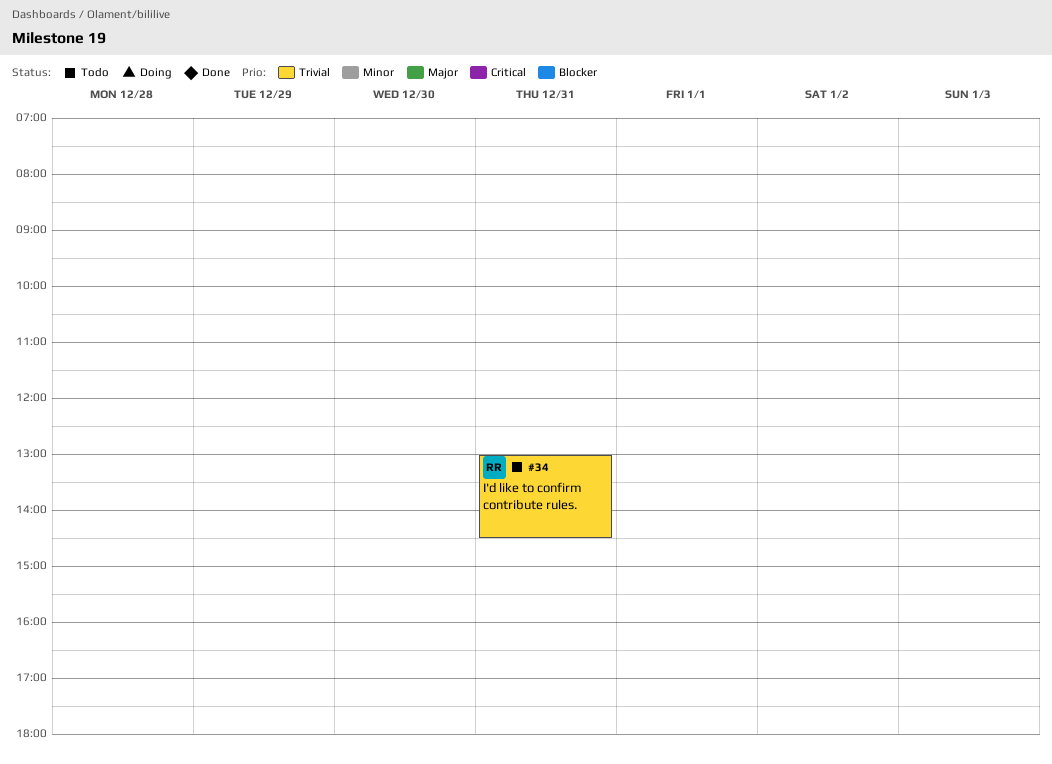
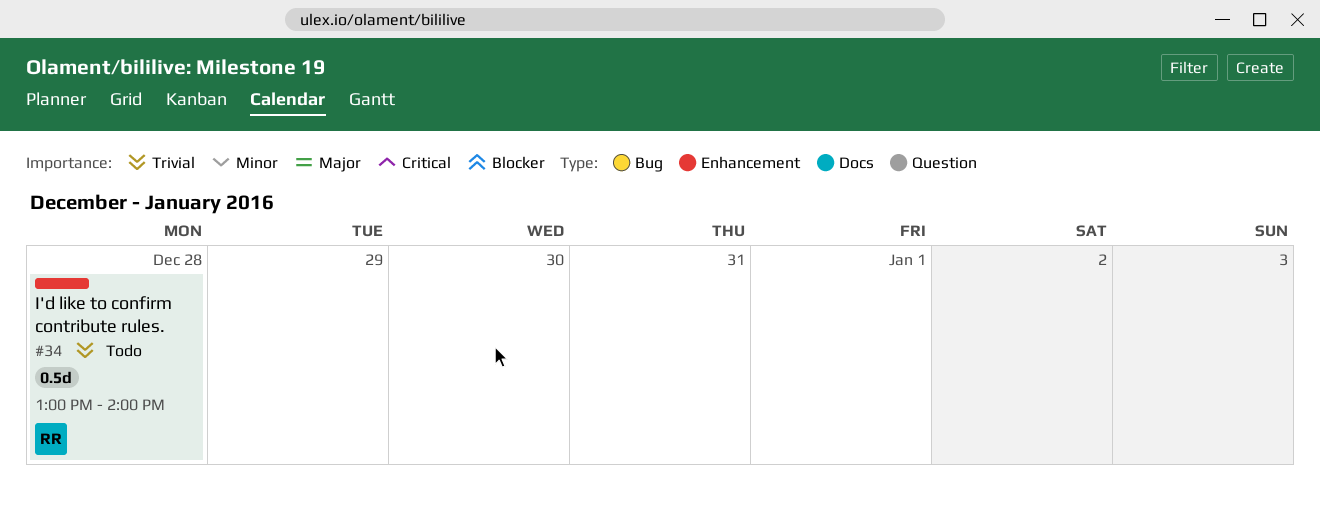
#34, day: Dec 31 -> Dec 28
#34, ends: 14:30 -> 14:00

